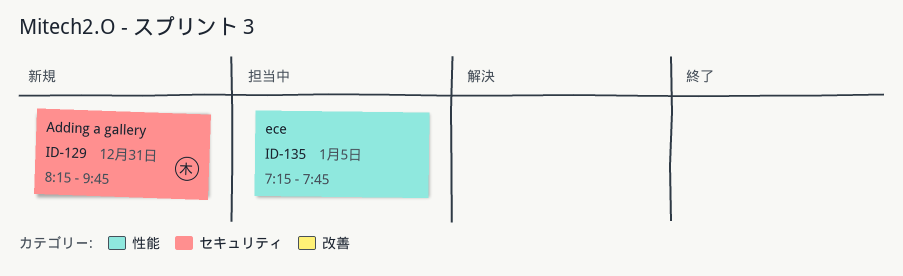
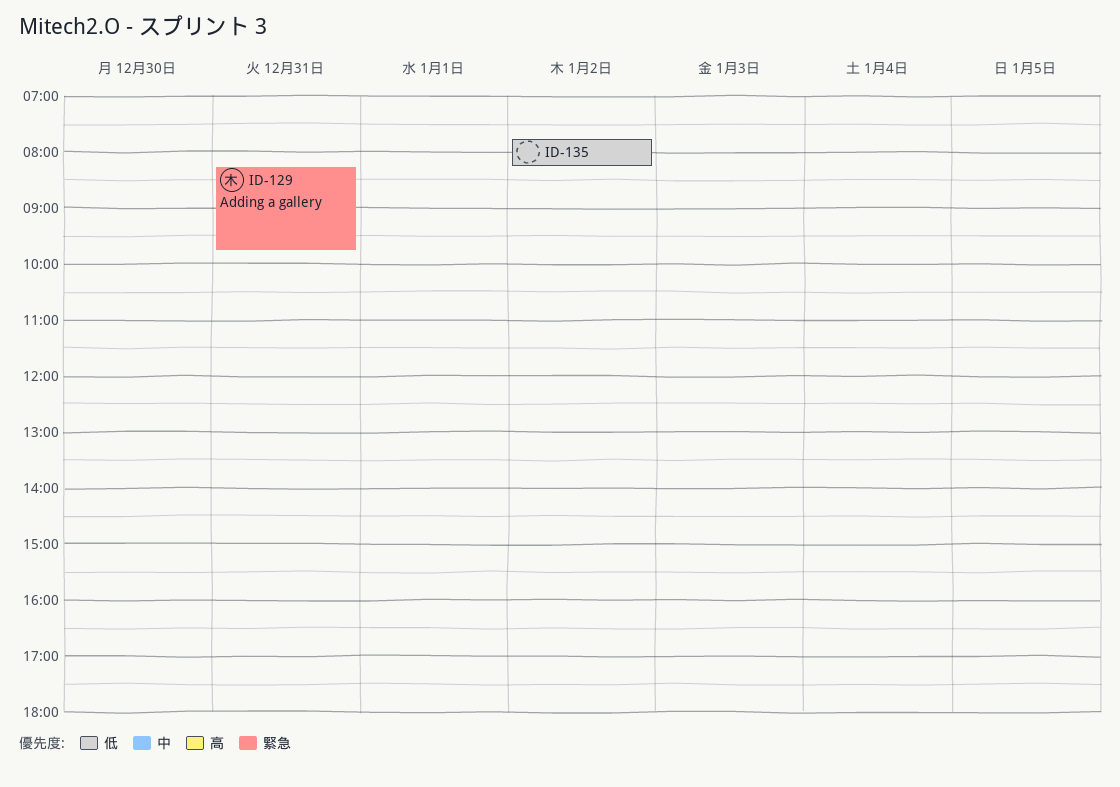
ID-135, day: Jan 5 -> Jan 2
ID-135, begins: 07:15 -> 07:45
ID-135, ends: 07:45 -> 08:15

